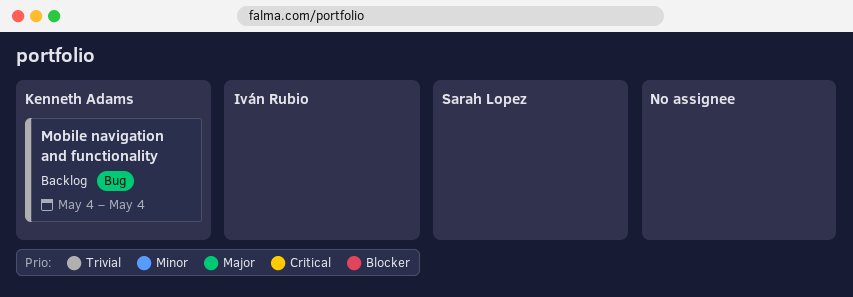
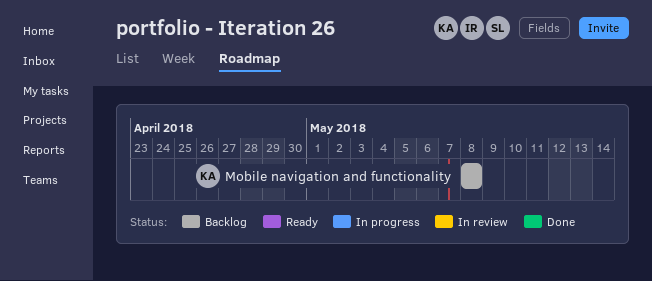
Mobile navigation and functionality, start: May 4 -> May 8
Mobile navigation and functionality, due: May 4 -> May 8

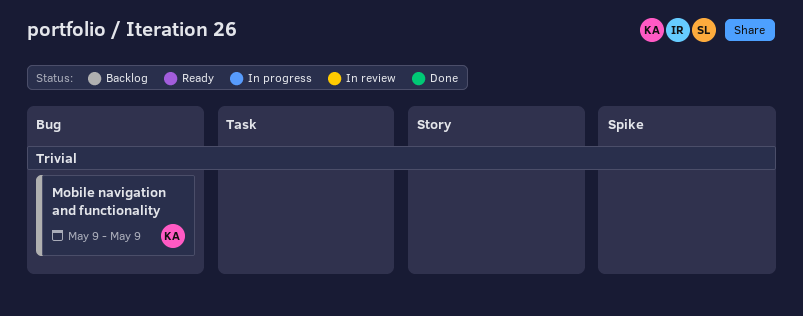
Mobile navigation and functionality, start: May 8 -> May 9
Mobile navigation and functionality, due: May 8 -> May 9

